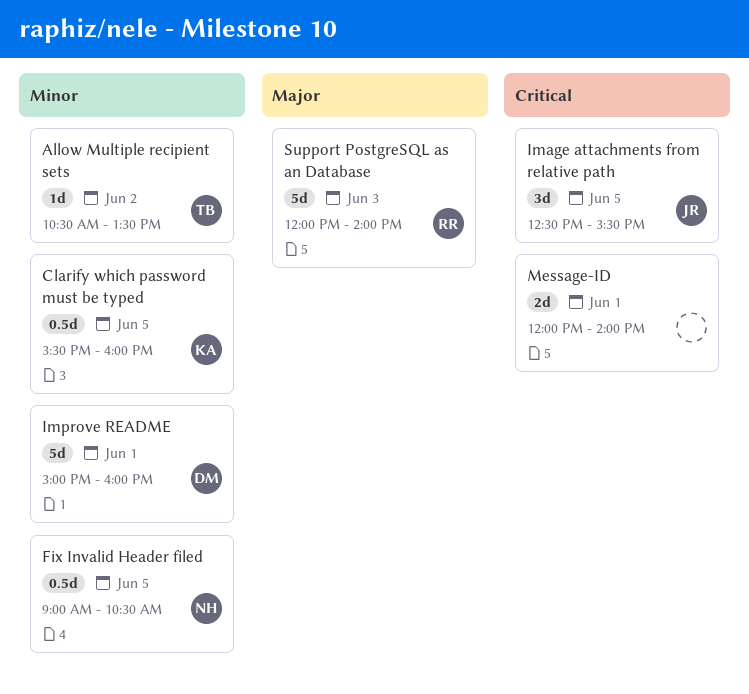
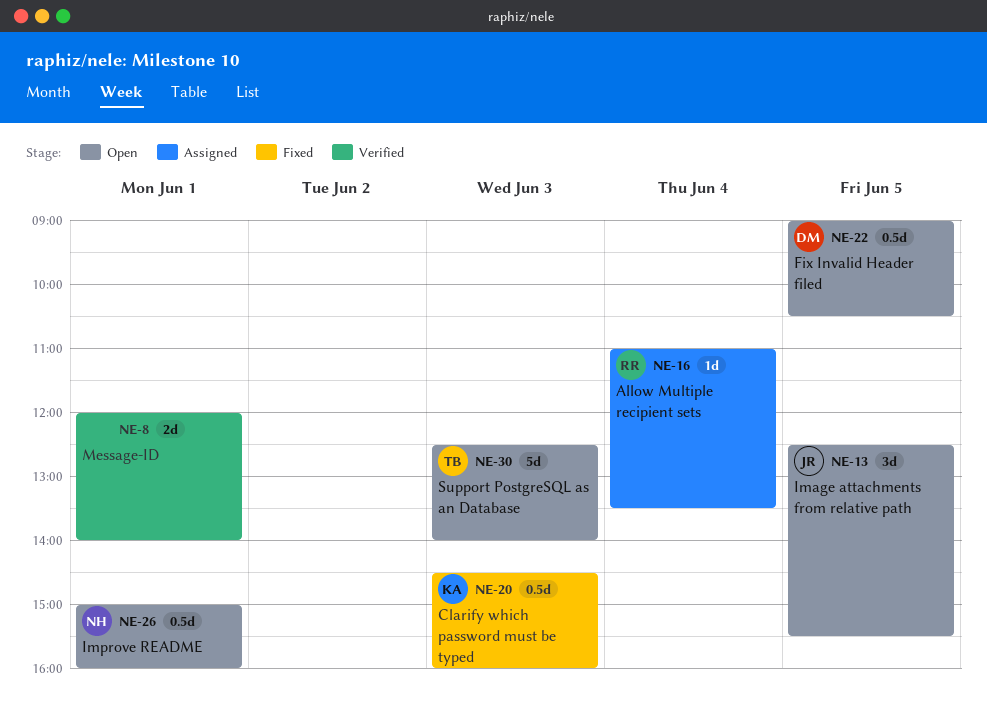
Allow Multiple recipient sets, owner: TB -> RR
Allow Multiple recipient sets, day: Jun 2 -> Jun 4
Allow Multiple recipient sets, begins: 10:30 -> 11:00
Clarify which password must be typed, day: Jun 5 -> Jun 3
Clarify which password must be typed, begins: 15:30 -> 14:30
Fix Invalid Header filed, owner: NH -> DM
Improve README, owner: DM -> NH
Improve README, estimate: 5d -> 0.5d
Support PostgreSQL as an Database, owner: RR -> TB
Support PostgreSQL as an Database, begins: 12:00 -> 12:30

